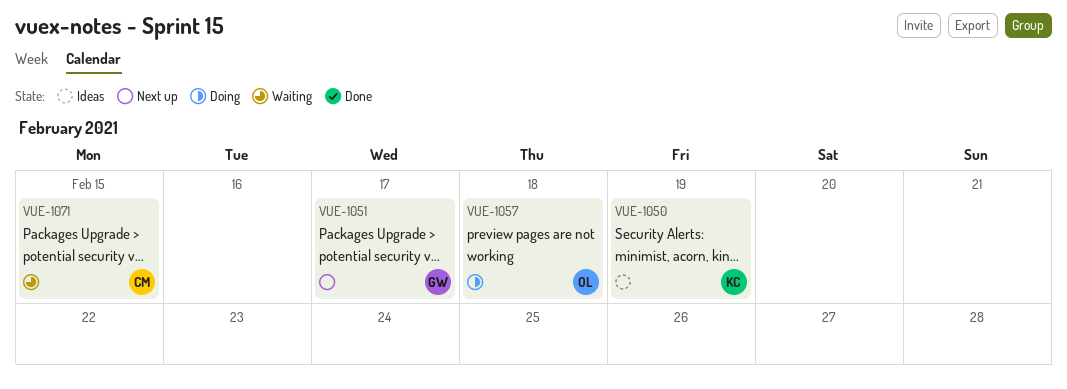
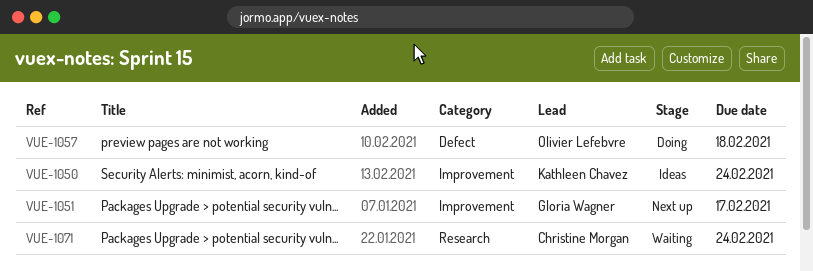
VUE-1050, due: Feb 19 -> Feb 24
VUE-1071, due: Feb 15 -> Feb 24

